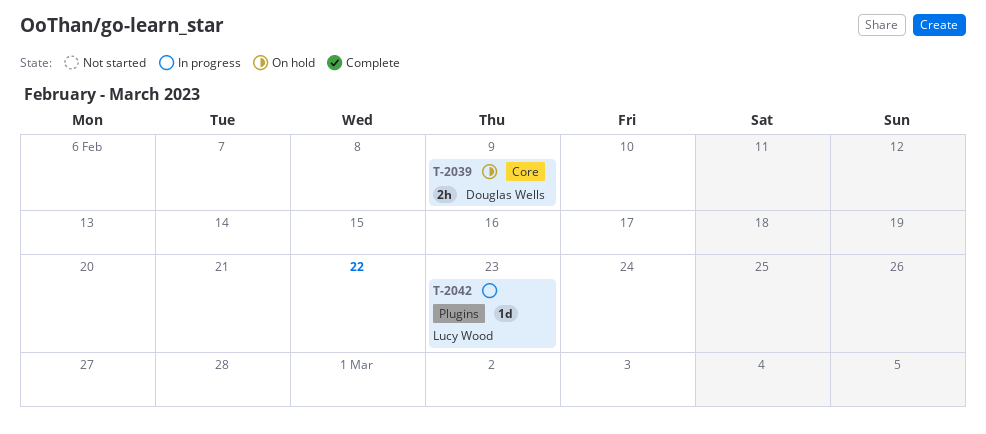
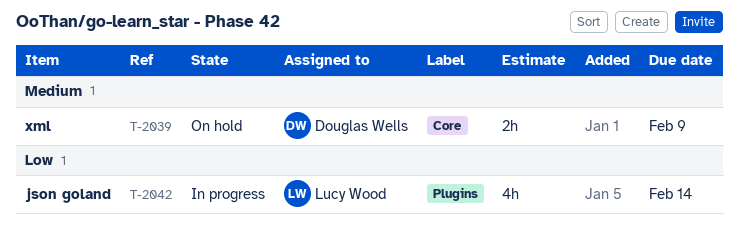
T-2042, estimate: 1d -> 4h
T-2042, due: Feb 23 -> Feb 14

